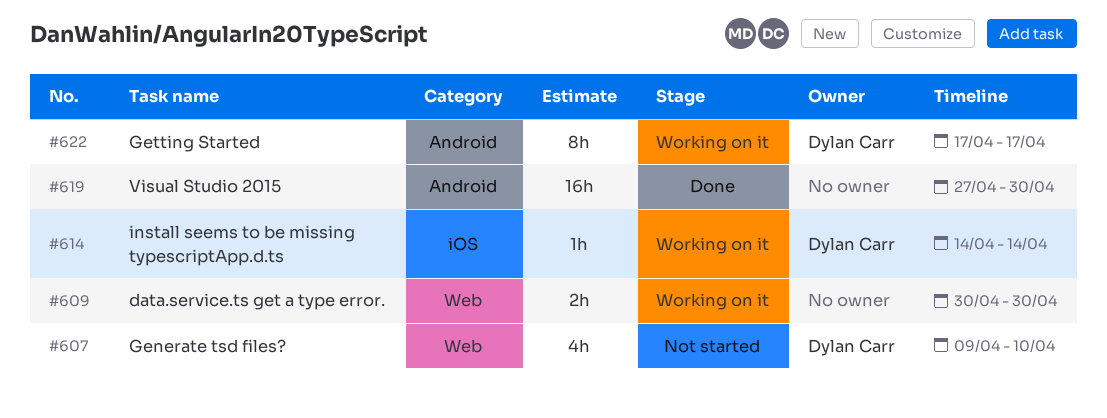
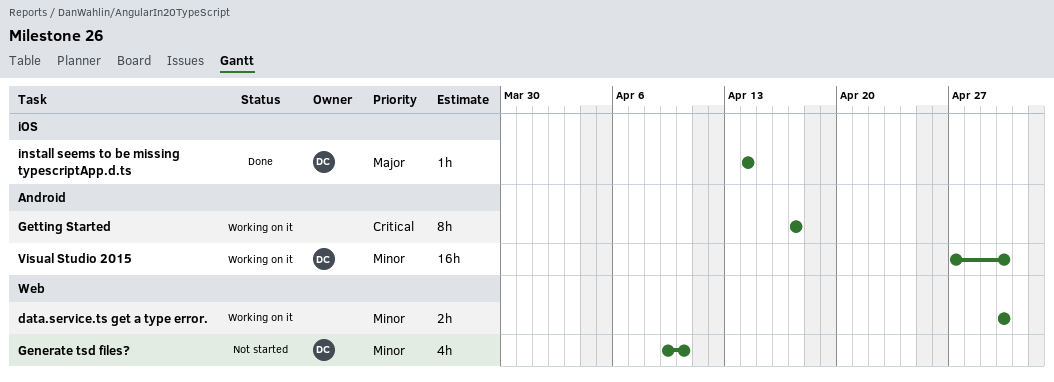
Getting Started, owner: Dylan Carr -> none
install seems to be missing typescriptApp.d.ts, status: Working on it -> Done
Visual Studio 2015, status: Done -> Working on it
Visual Studio 2015, owner: none -> Dylan Carr

